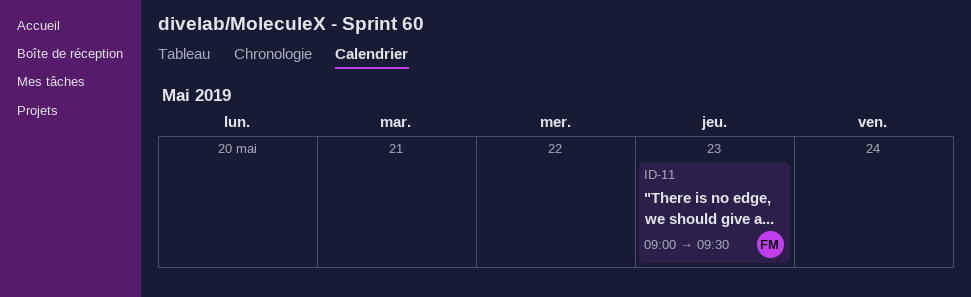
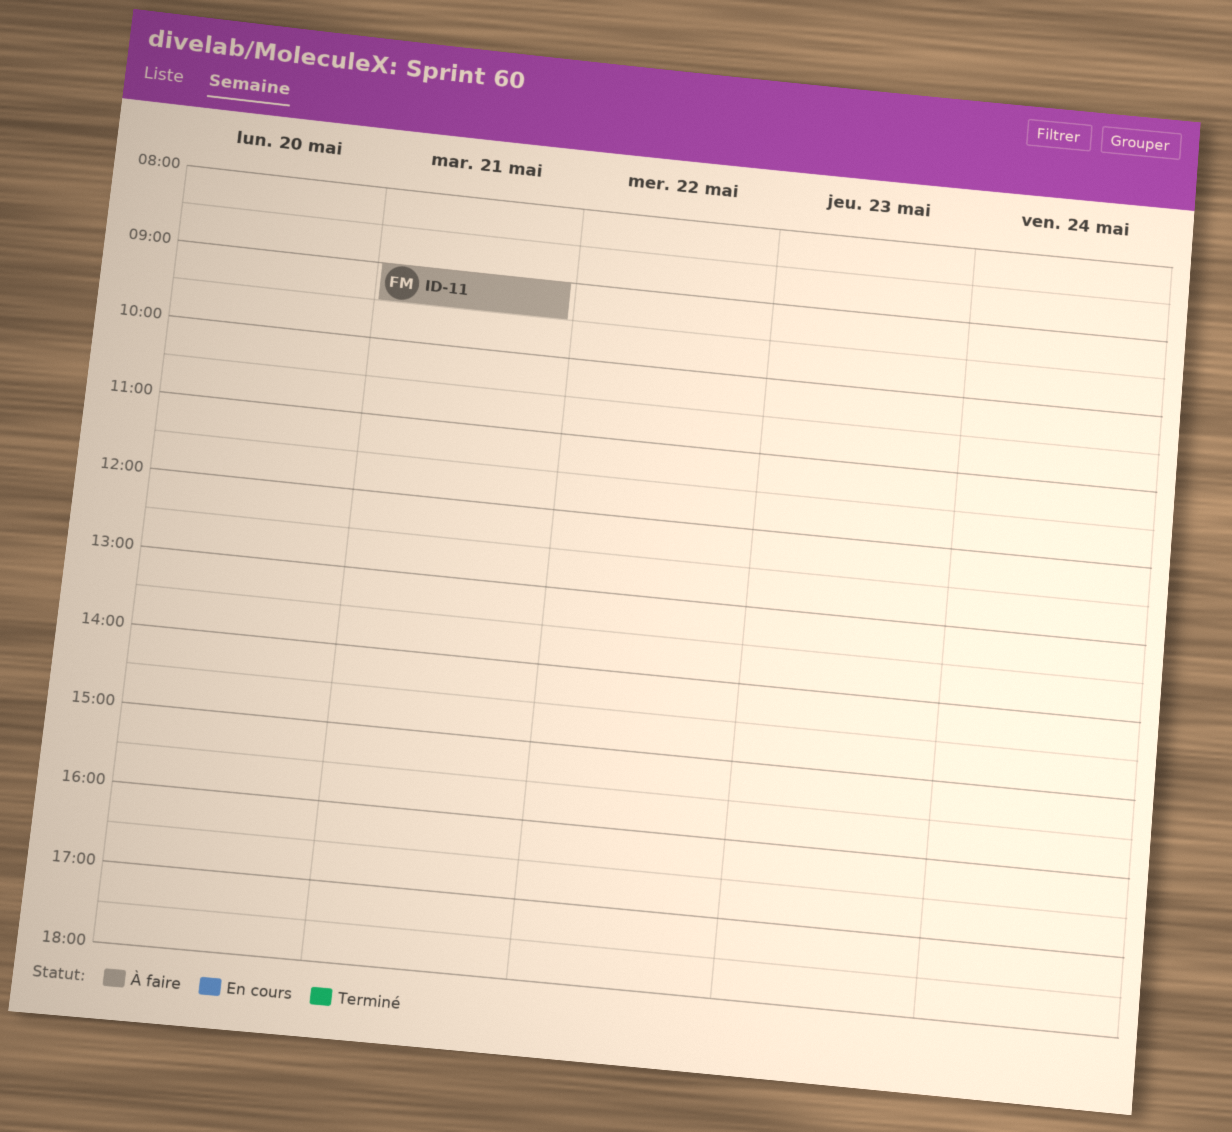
ID-11, day: May 23 -> May 21

